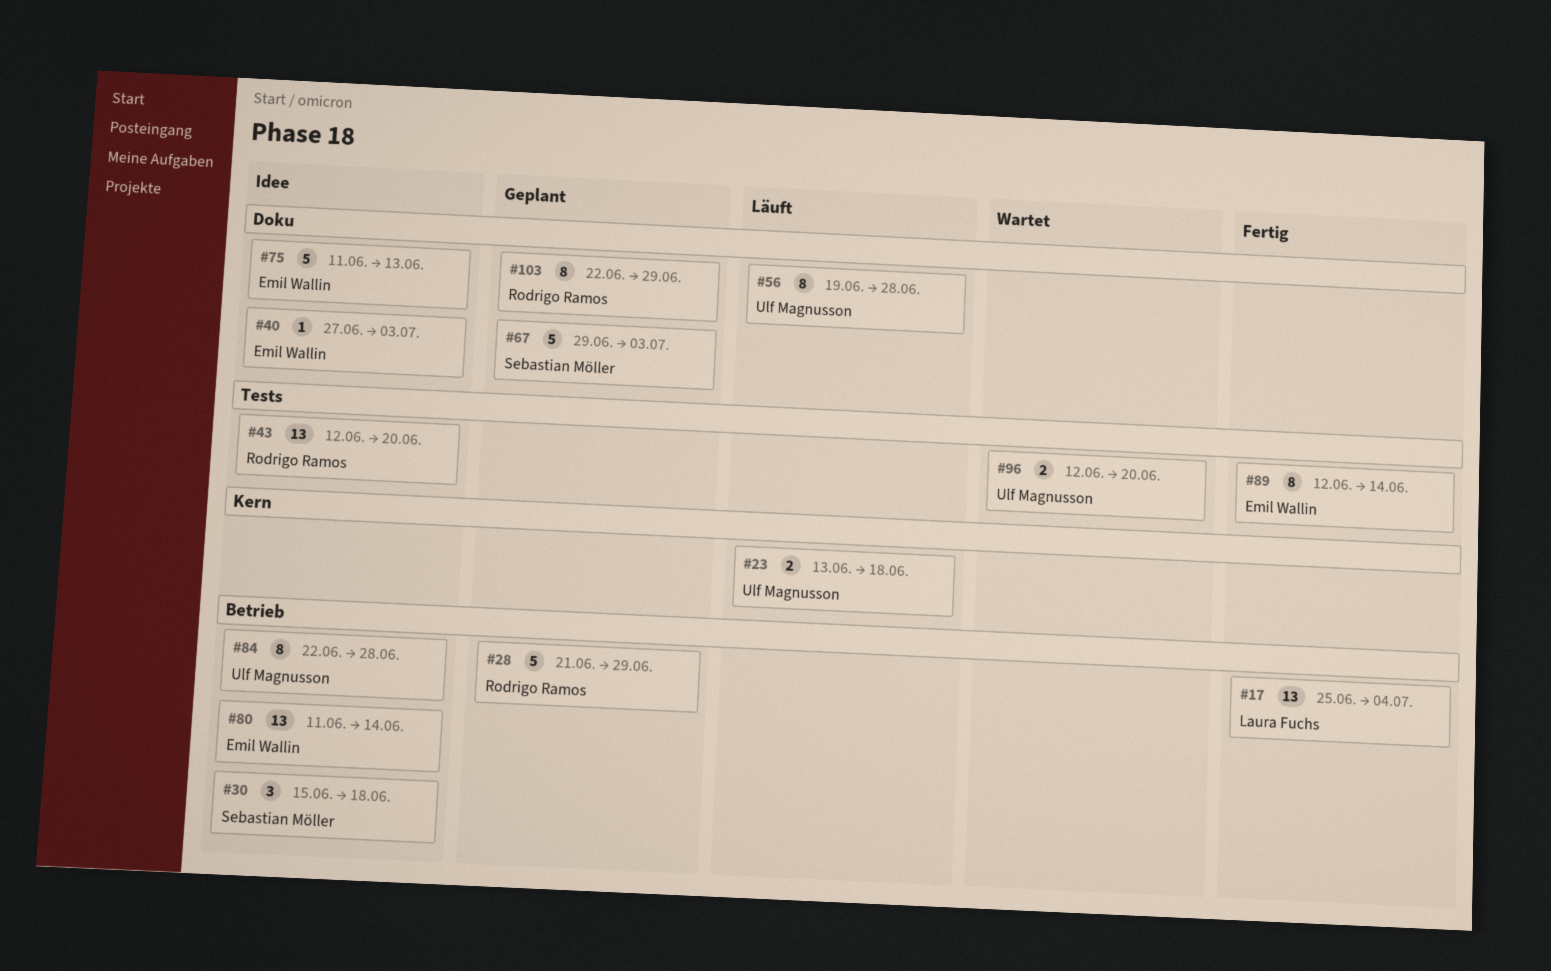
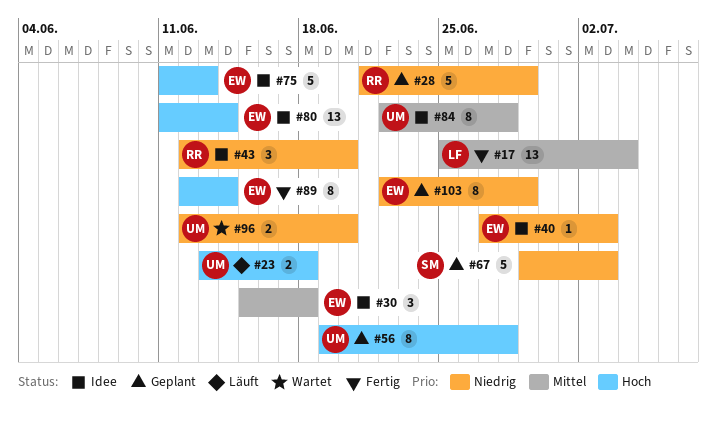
#30, owner: Sebastian Möller -> Emil Wallin
#43, estimate: 13 -> 3
#56, status: Läuft -> Geplant
#103, owner: Rodrigo Ramos -> Emil Wallin

